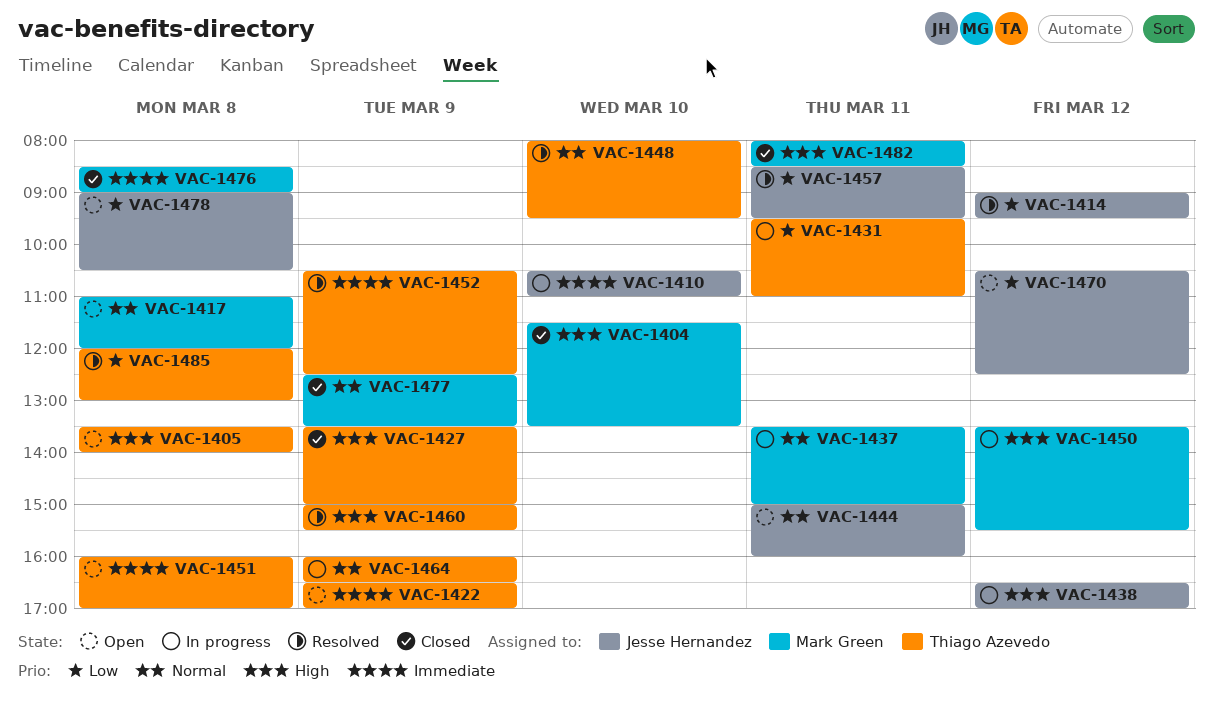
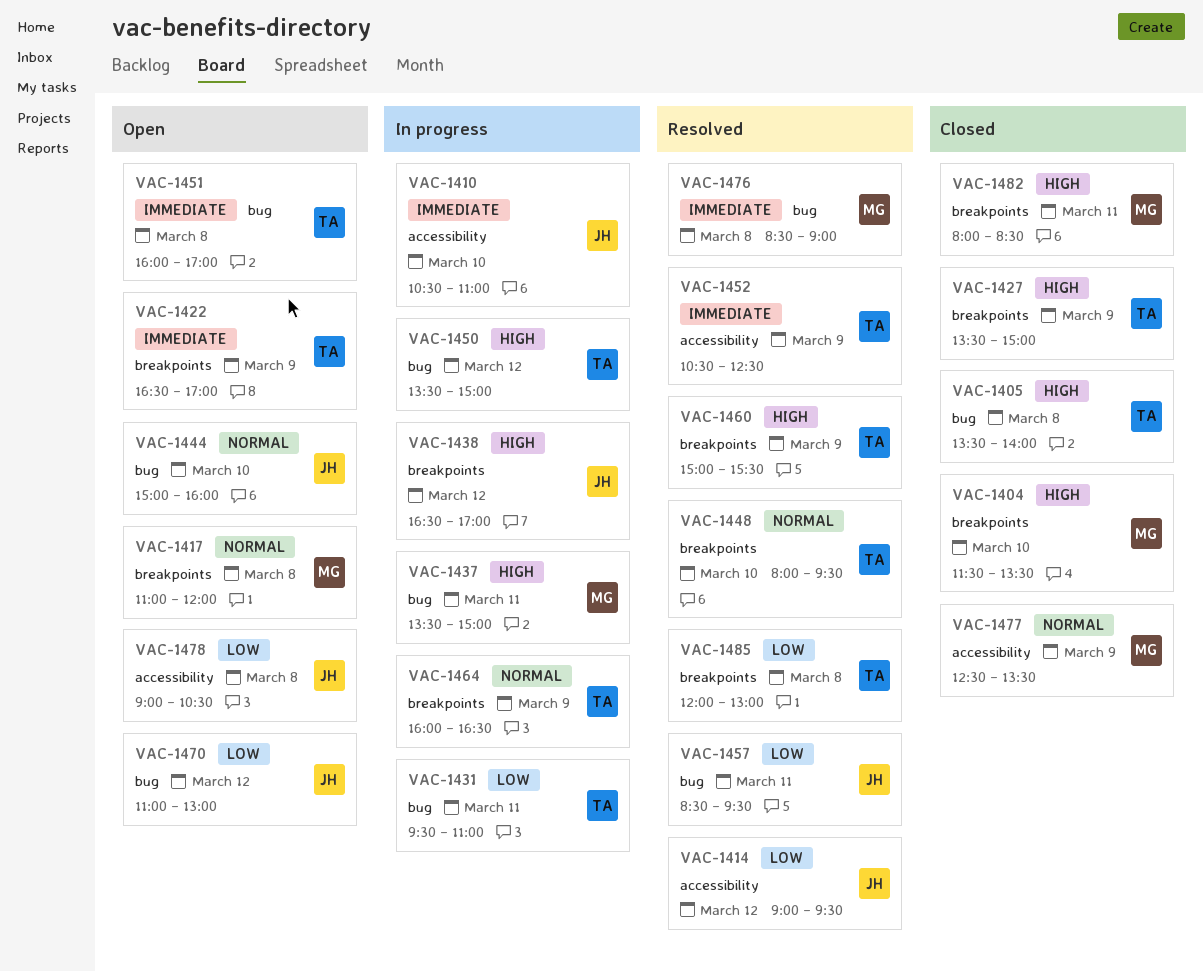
VAC-1405, status: Open -> Closed
VAC-1437, priority: Normal -> High
VAC-1444, day: Mar 11 -> Mar 10
VAC-1450, owner: Mark Green -> Thiago Azevedo
VAC-1450, ends: 15:30 -> 15:00
VAC-1470, begins: 10:30 -> 11:00
VAC-1470, ends: 12:30 -> 13:00
VAC-1476, status: Closed -> Resolved

